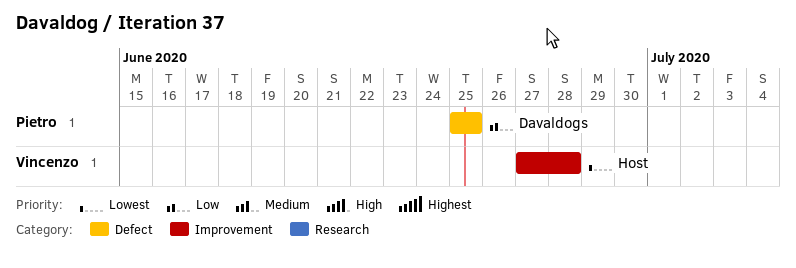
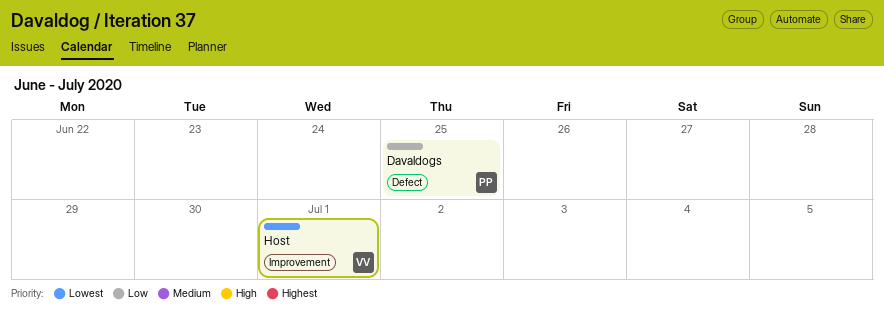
Host, due: Jun 28 -> Jul 1

